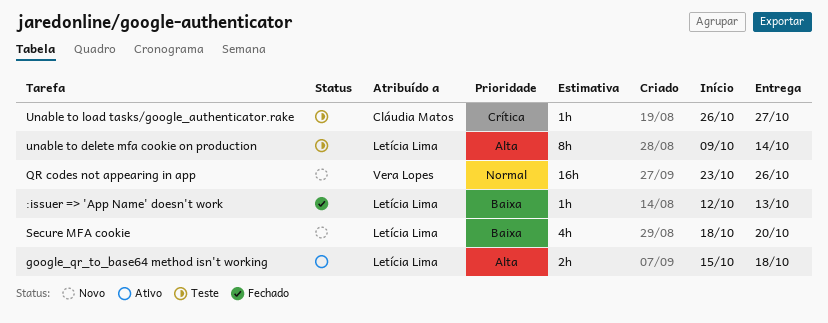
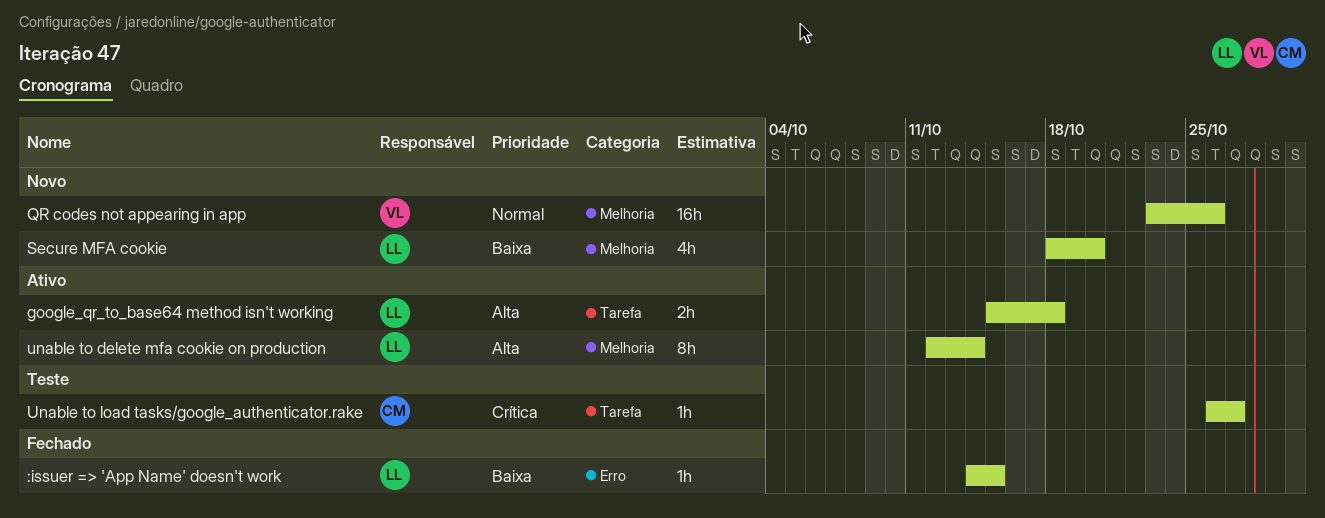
:issuer => 'App Name' doesn't work, start: Oct 12 -> Oct 14
:issuer => 'App Name' doesn't work, due: Oct 13 -> Oct 15
unable to delete mfa cookie on production, status: Teste -> Ativo
unable to delete mfa cookie on production, start: Oct 9 -> Oct 12

